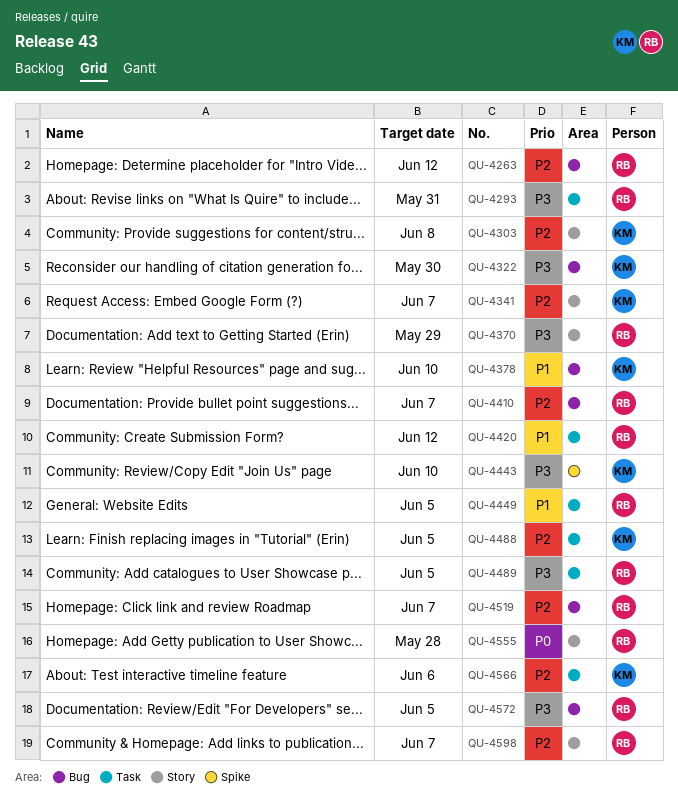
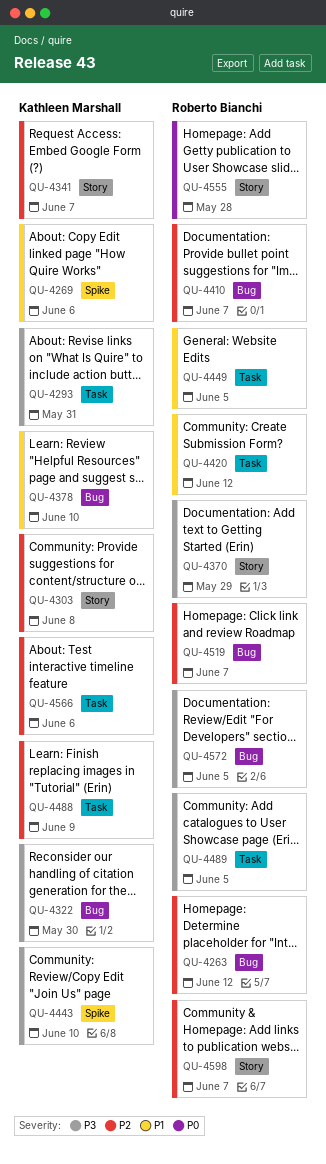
QU-4269: none -> present
QU-4293, owner: Roberto Bianchi -> Kathleen Marshall
QU-4488, due: Jun 5 -> Jun 9

